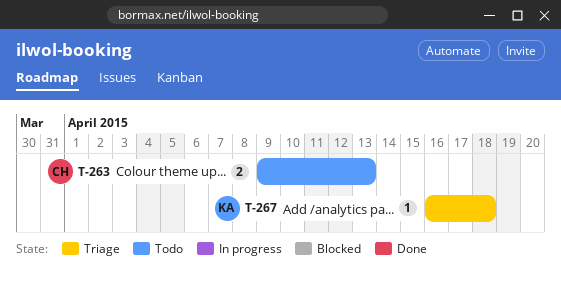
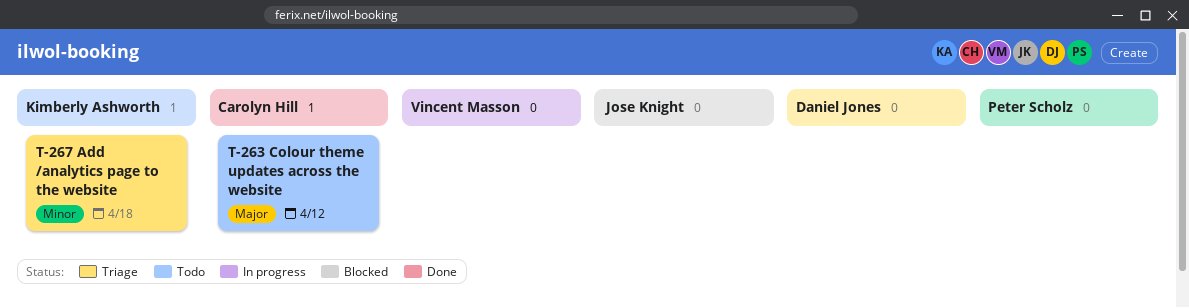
T-263, due: Apr 13 -> Apr 12

